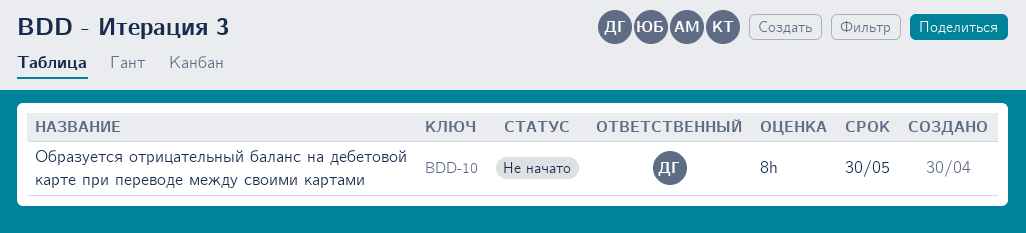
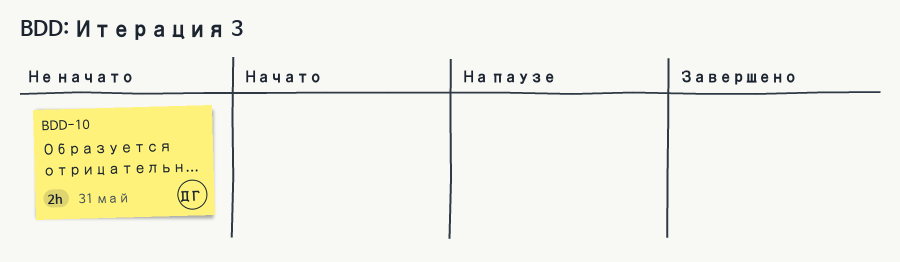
BDD-10, estimate: 8h -> 2h
BDD-10, due: May 30 -> May 31

